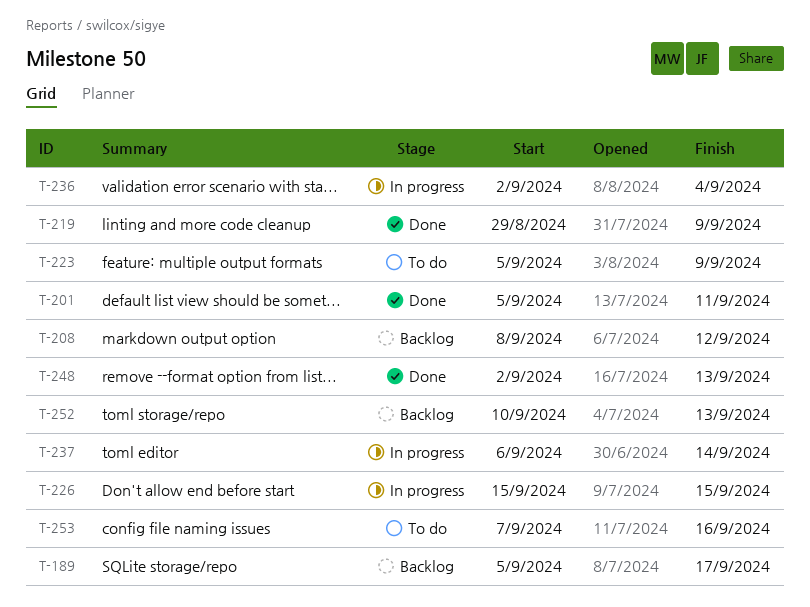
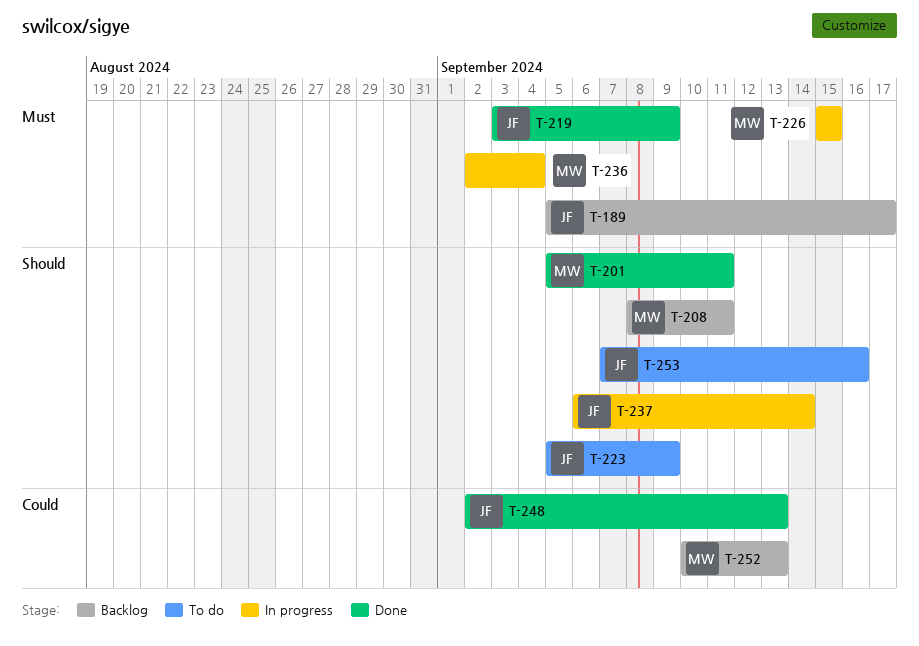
T-208, due: Sep 12 -> Sep 11
T-219, start: Aug 29 -> Sep 3

